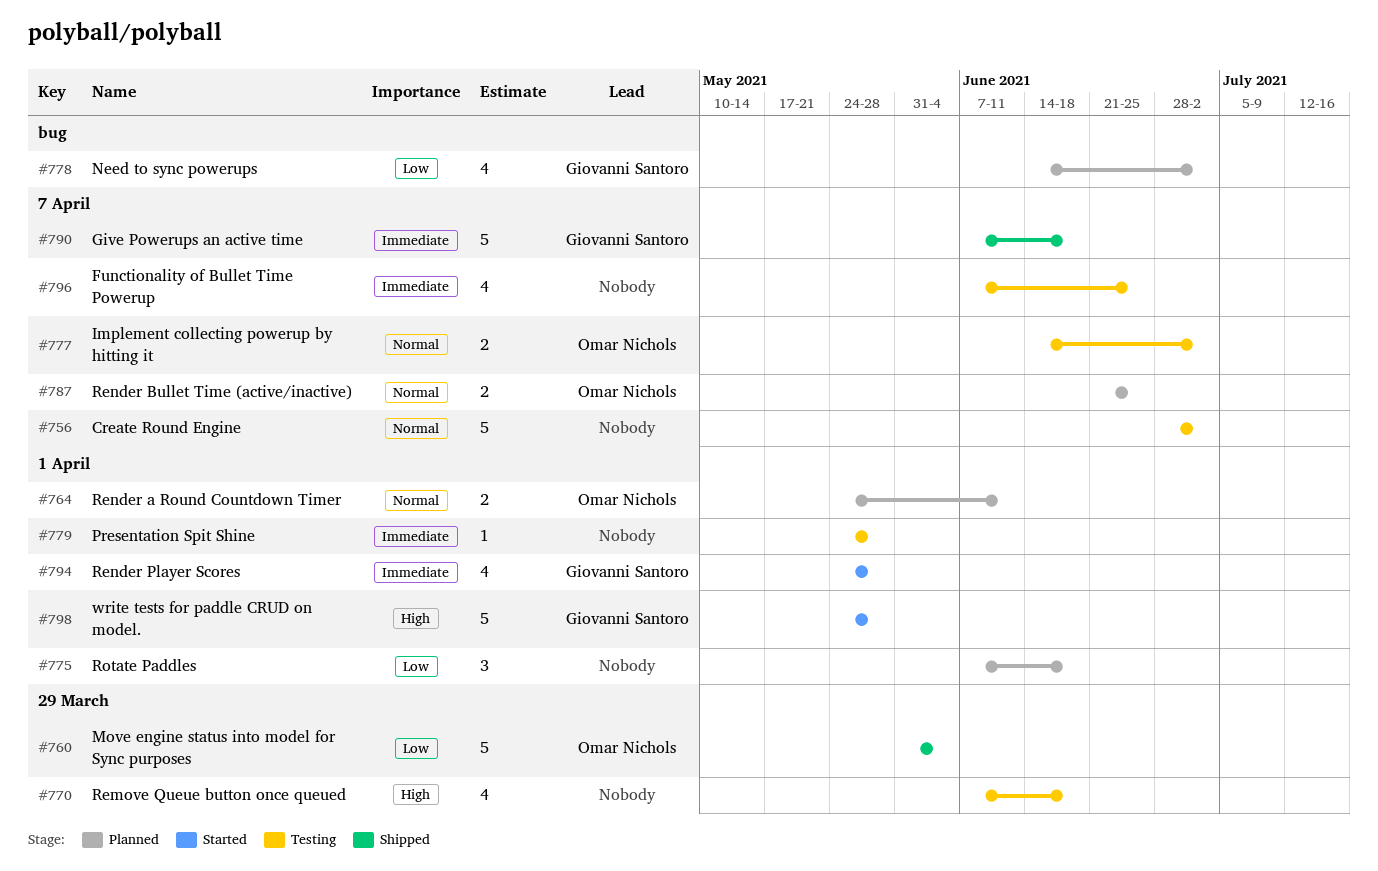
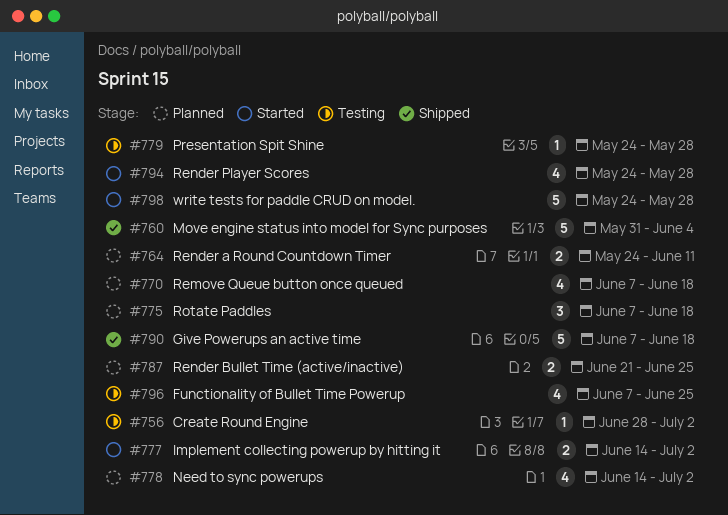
#756, estimate: 5 -> 1
#770, status: Testing -> Planned
#777, status: Testing -> Started

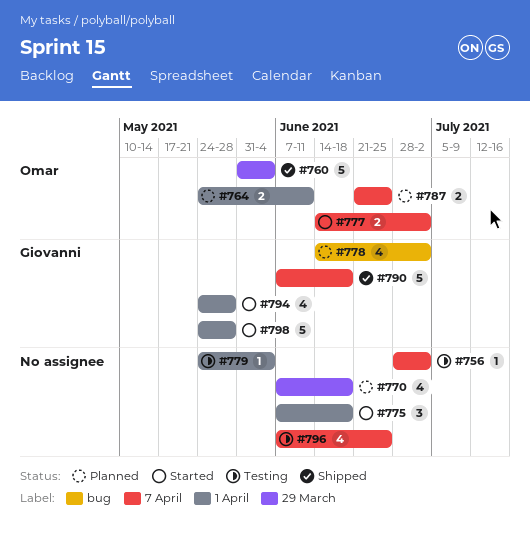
#775, status: Planned -> Started
#779, due: May 28 -> Jun 4

